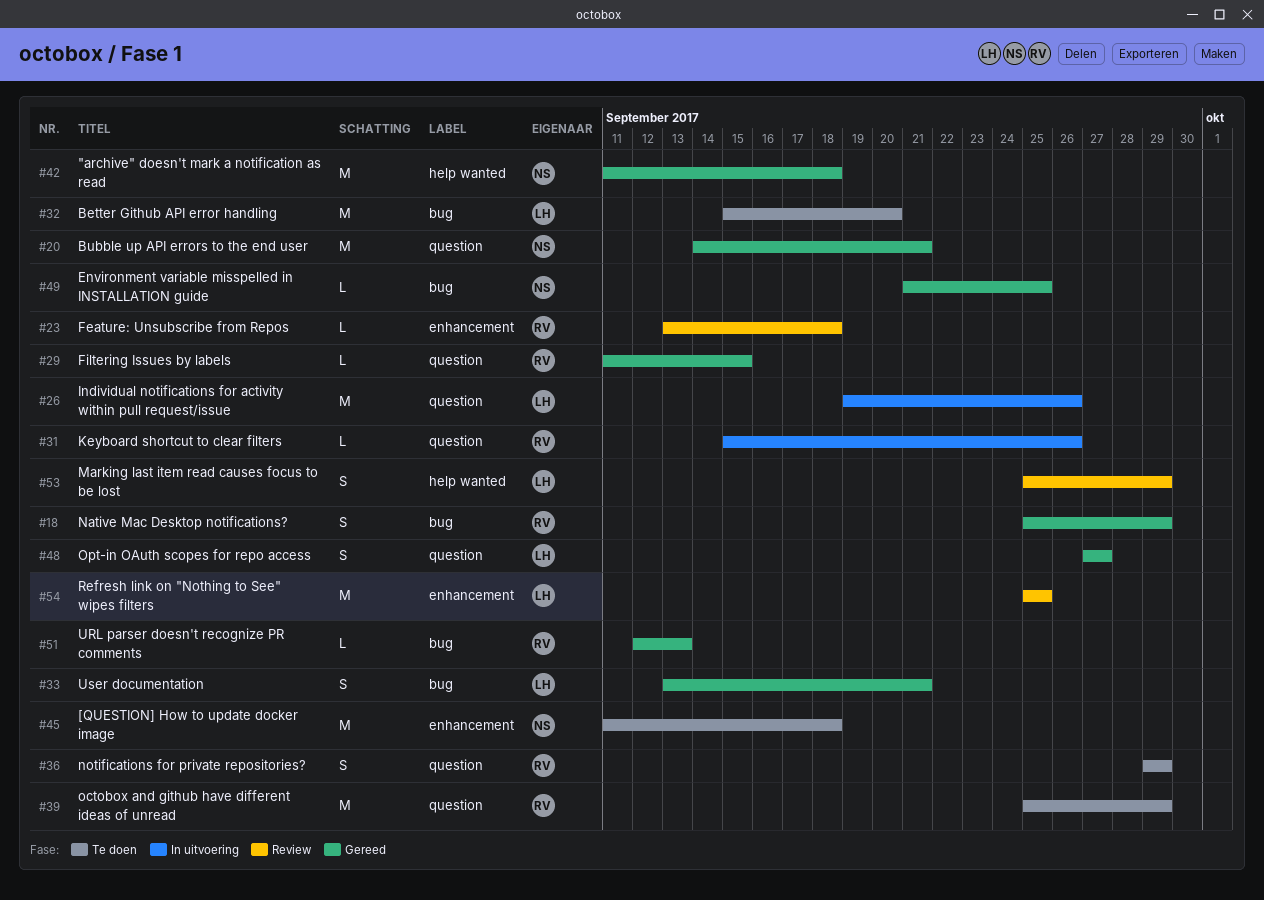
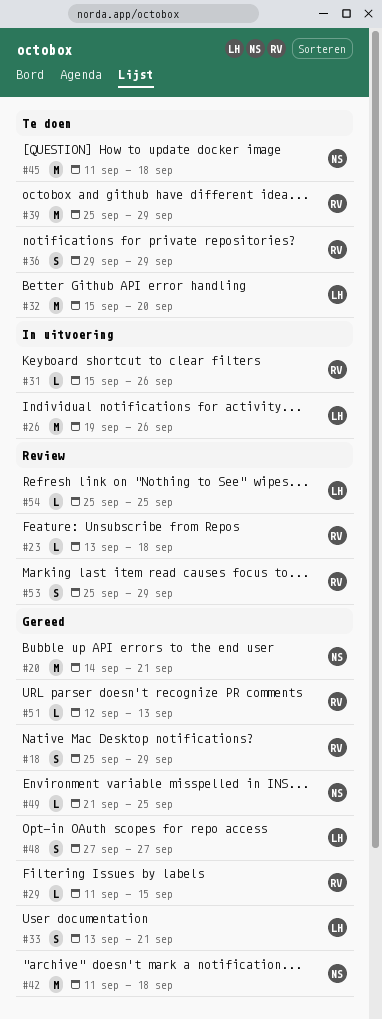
#53, owner: LH -> RV
#54, estimate: M -> L

